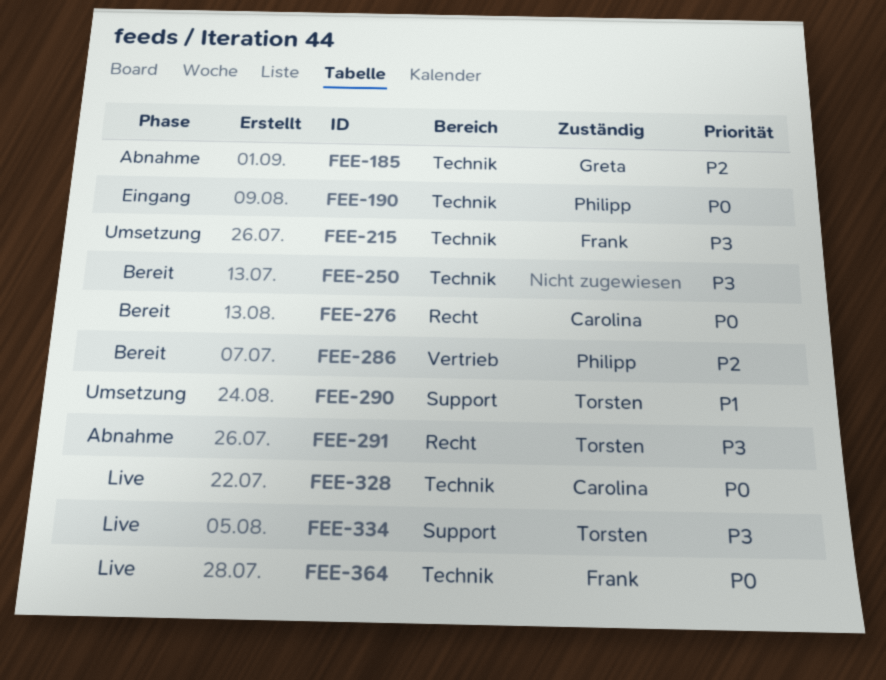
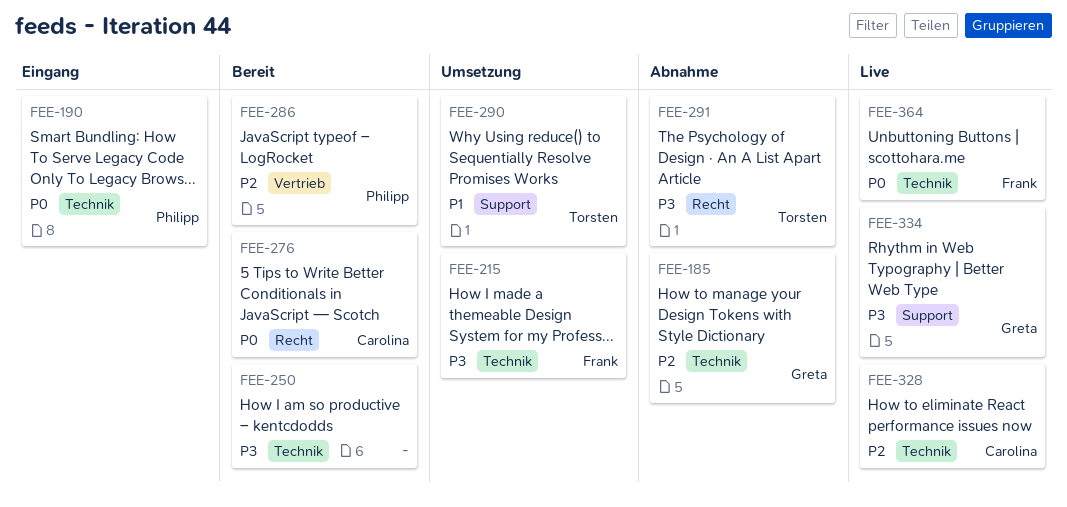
FEE-328, priority: P0 -> P2
FEE-334, owner: Torsten -> Greta

